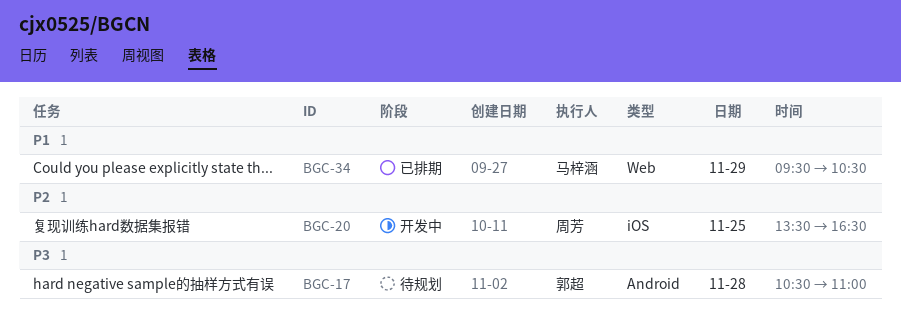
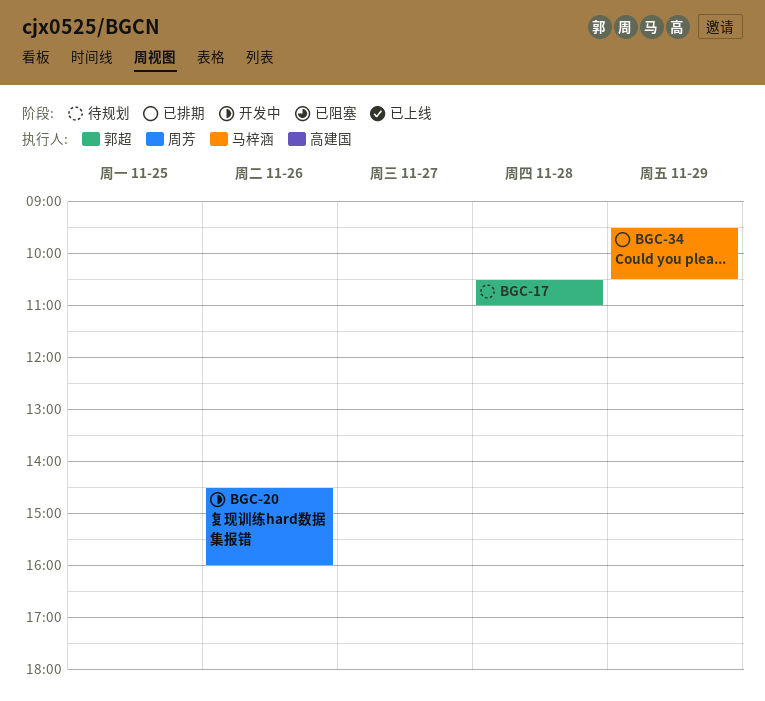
BGC-20, day: Nov 25 -> Nov 26
BGC-20, begins: 13:30 -> 14:30
BGC-20, ends: 16:30 -> 16:00

